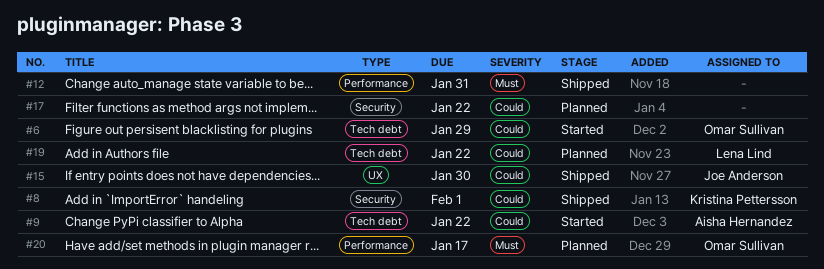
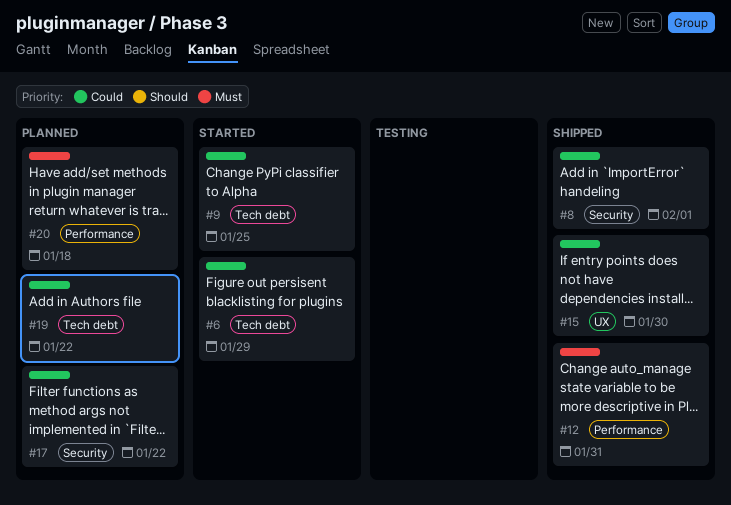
#9, due: Jan 22 -> Jan 25
#20, due: Jan 17 -> Jan 18

